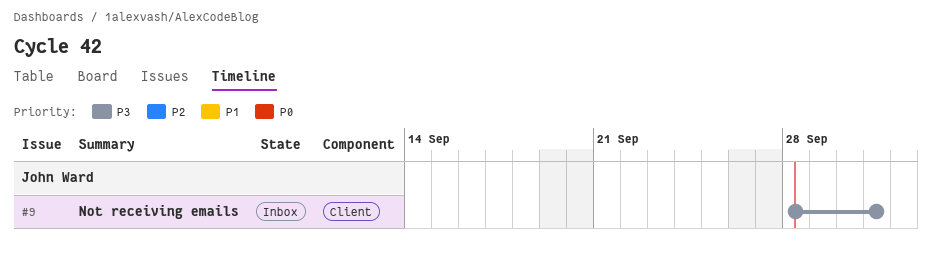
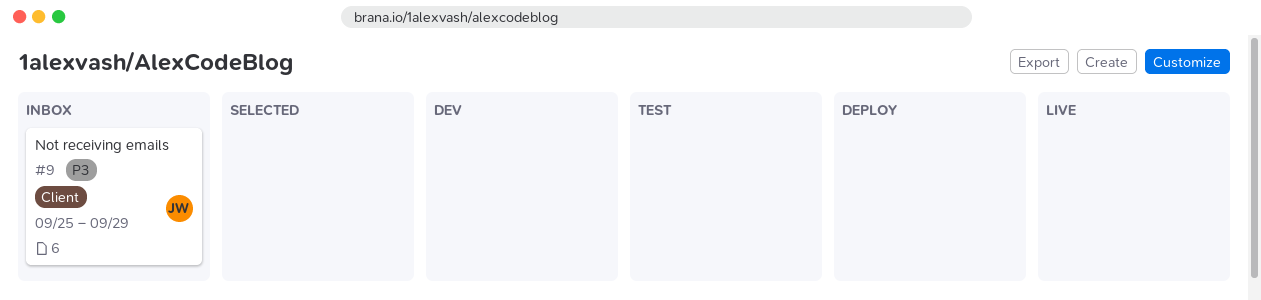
#9, start: Sep 28 -> Sep 25
#9, due: Oct 1 -> Sep 29

